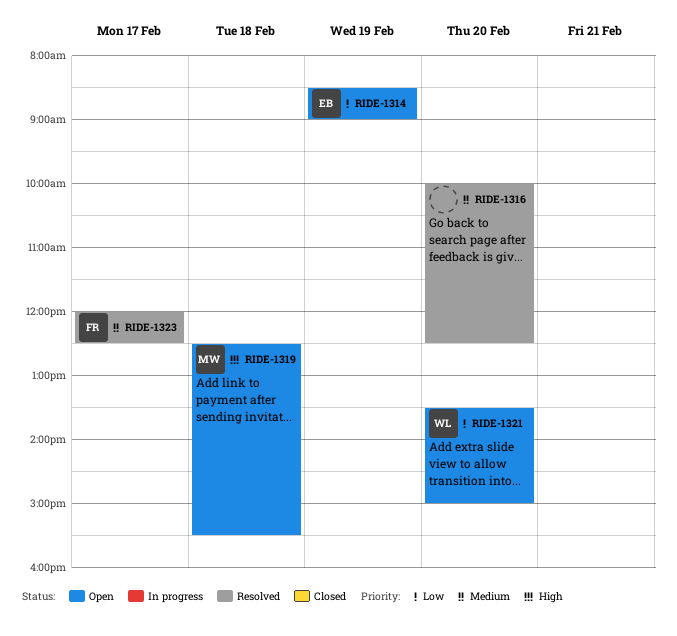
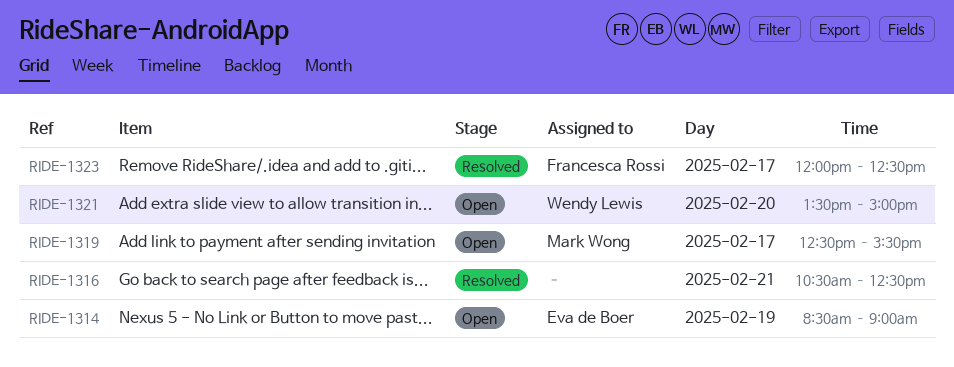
RIDE-1316, day: Feb 20 -> Feb 21
RIDE-1316, begins: 10:00 -> 10:30
RIDE-1319, day: Feb 18 -> Feb 17

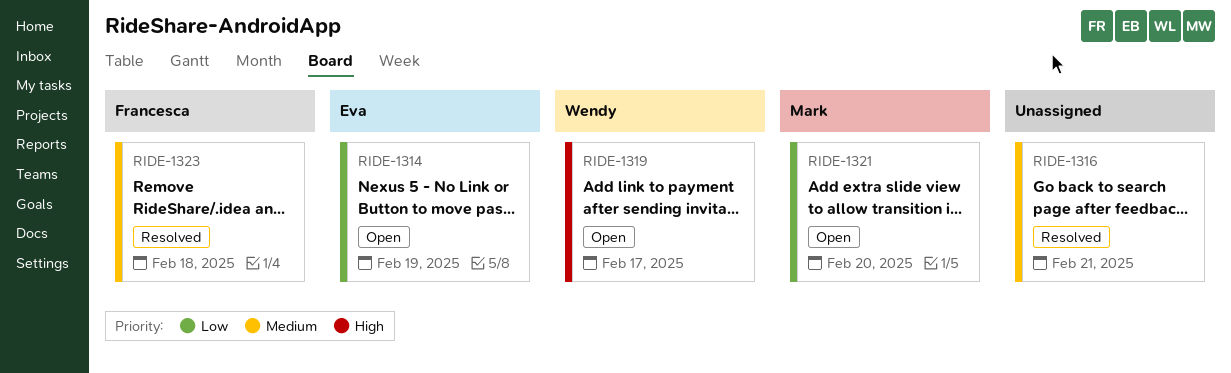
RIDE-1319, owner: Mark Wong -> Wendy Lewis
RIDE-1321, owner: Wendy Lewis -> Mark Wong
RIDE-1323, day: Feb 17 -> Feb 18

